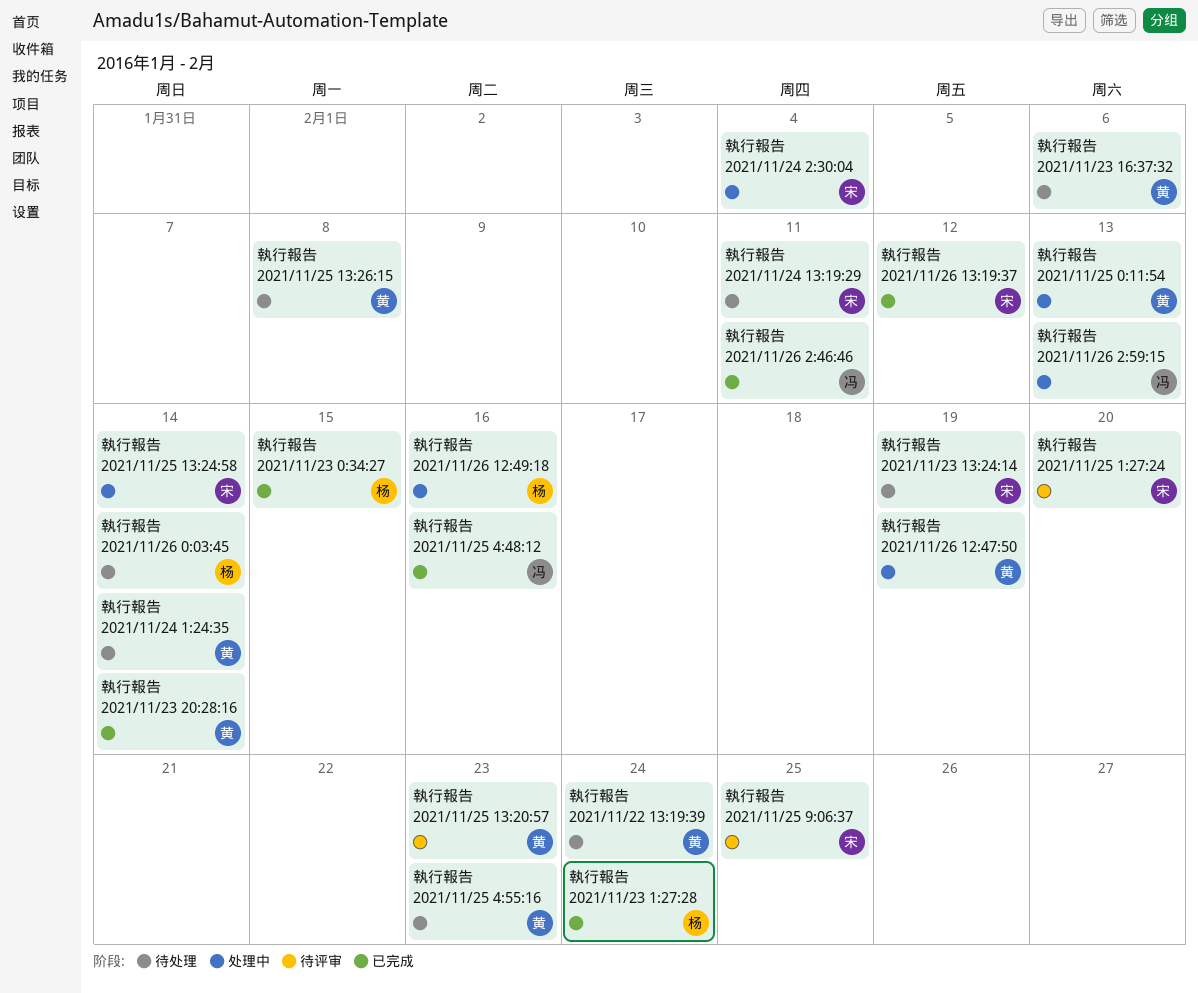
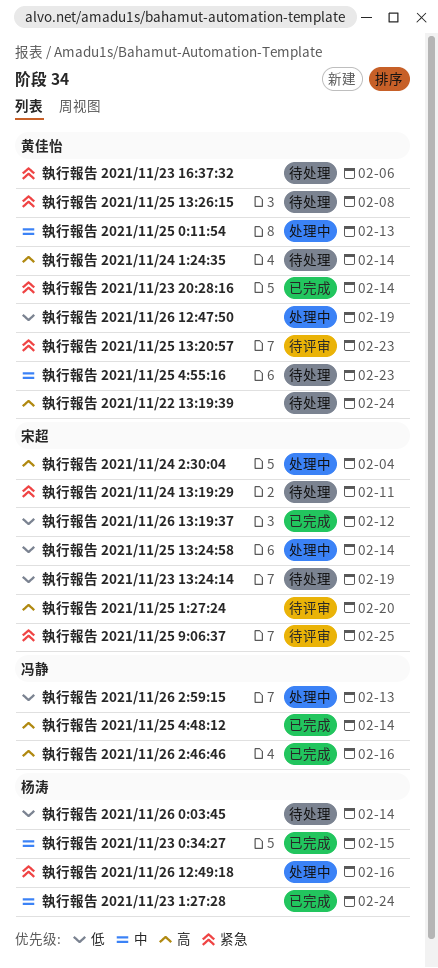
執行報告 2021/11/25 4:48:12, due: Feb 16 -> Feb 14
執行報告 2021/11/26 2:46:46, due: Feb 11 -> Feb 16

